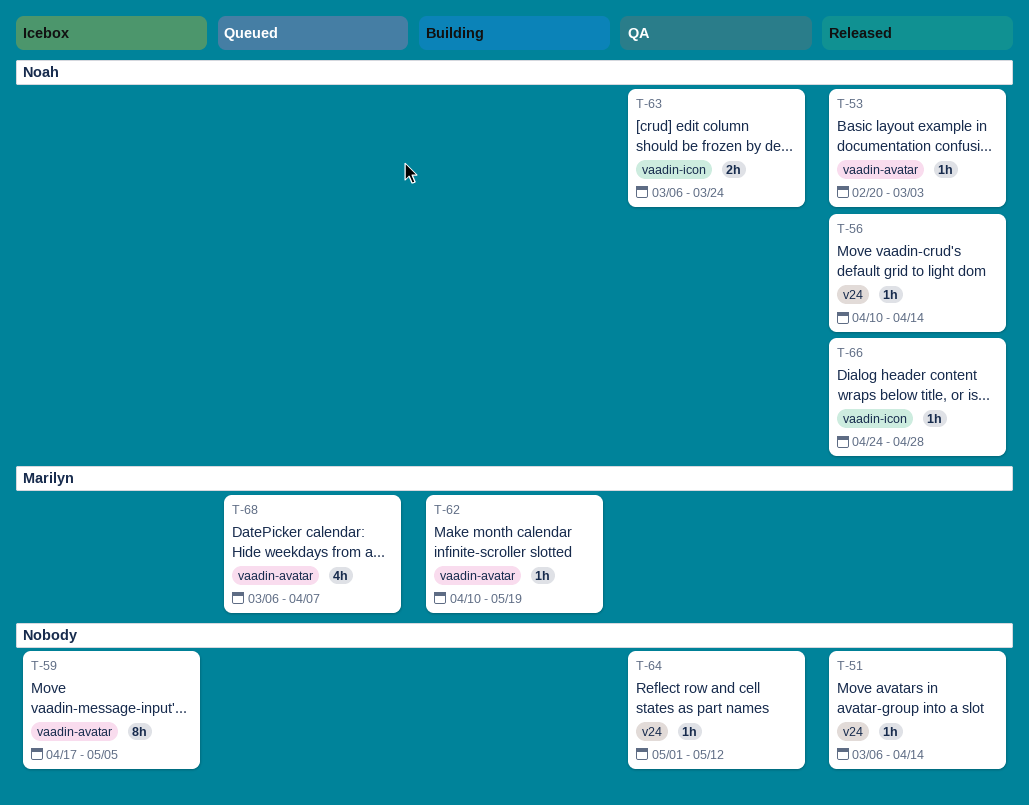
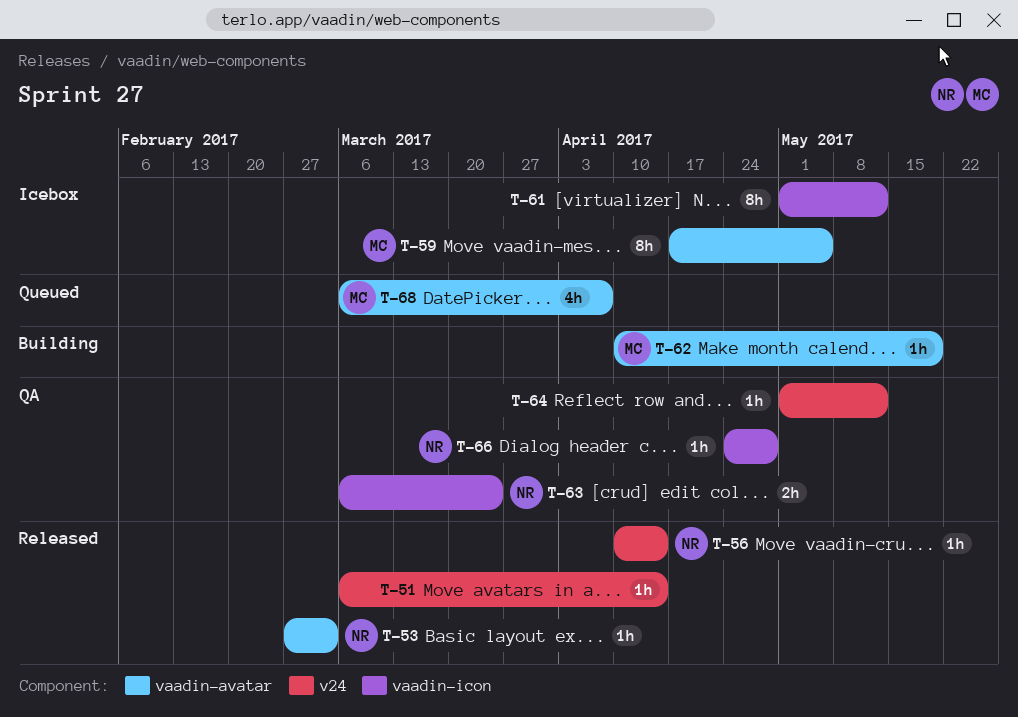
T-53, start: Feb 20 -> Feb 27
T-59, owner: none -> Marilyn
T-61: none -> present
T-66, status: Released -> QA

